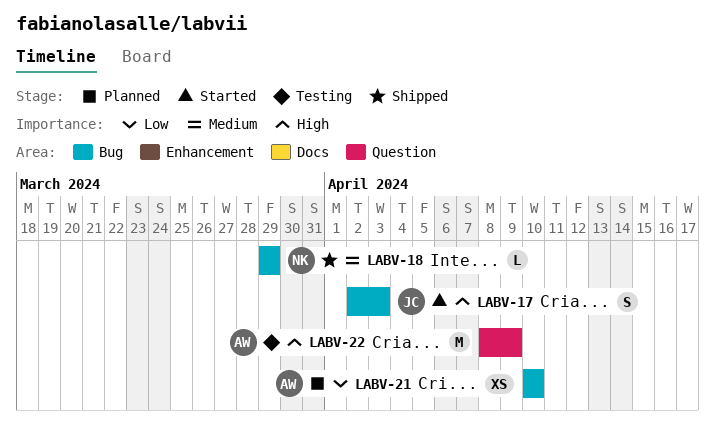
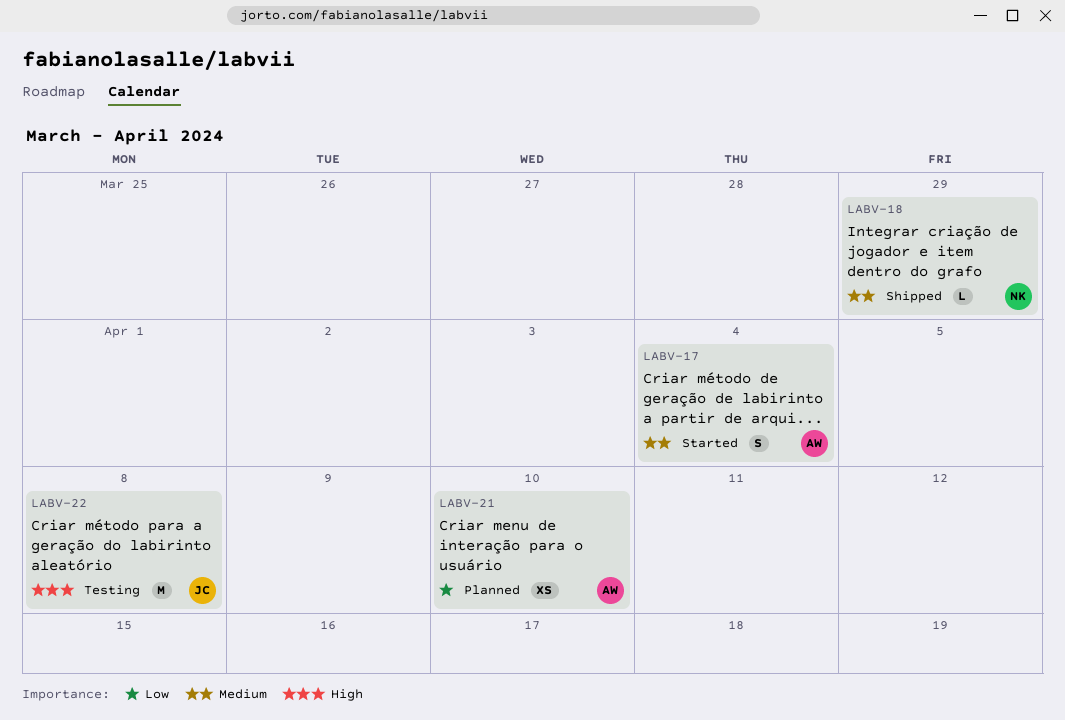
LABV-17, owner: JC -> AW
LABV-17, priority: High -> Medium
LABV-17, due: Apr 3 -> Apr 4
LABV-22, owner: AW -> JC
LABV-22, due: Apr 9 -> Apr 8

